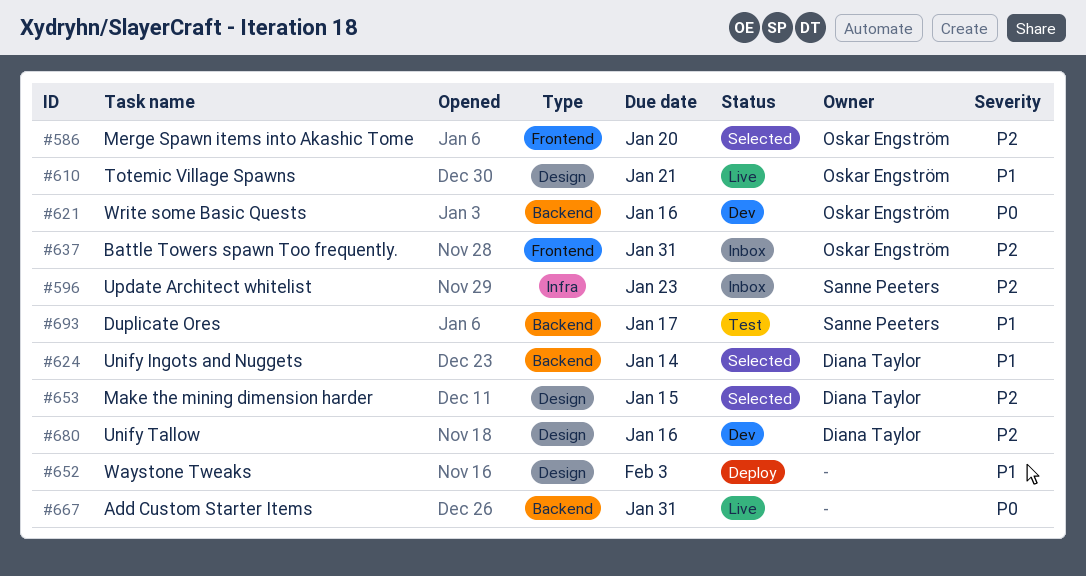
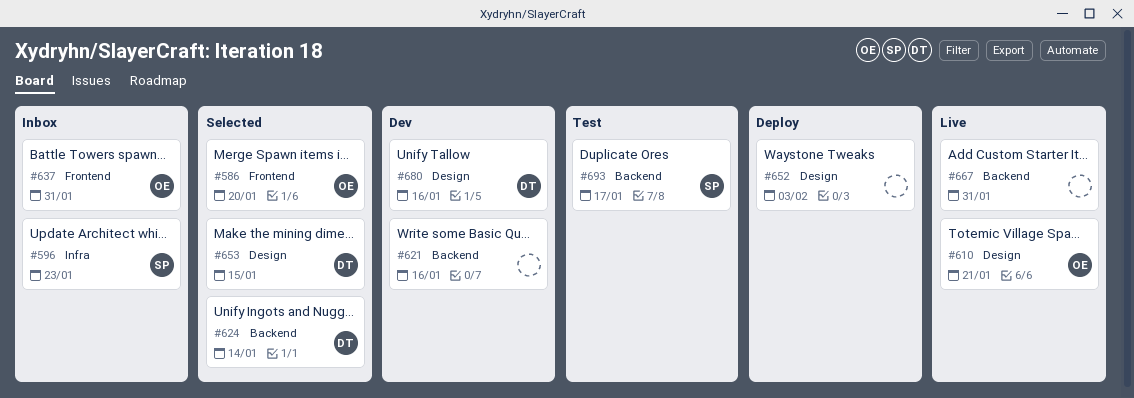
#621, owner: Oskar Engström -> none

